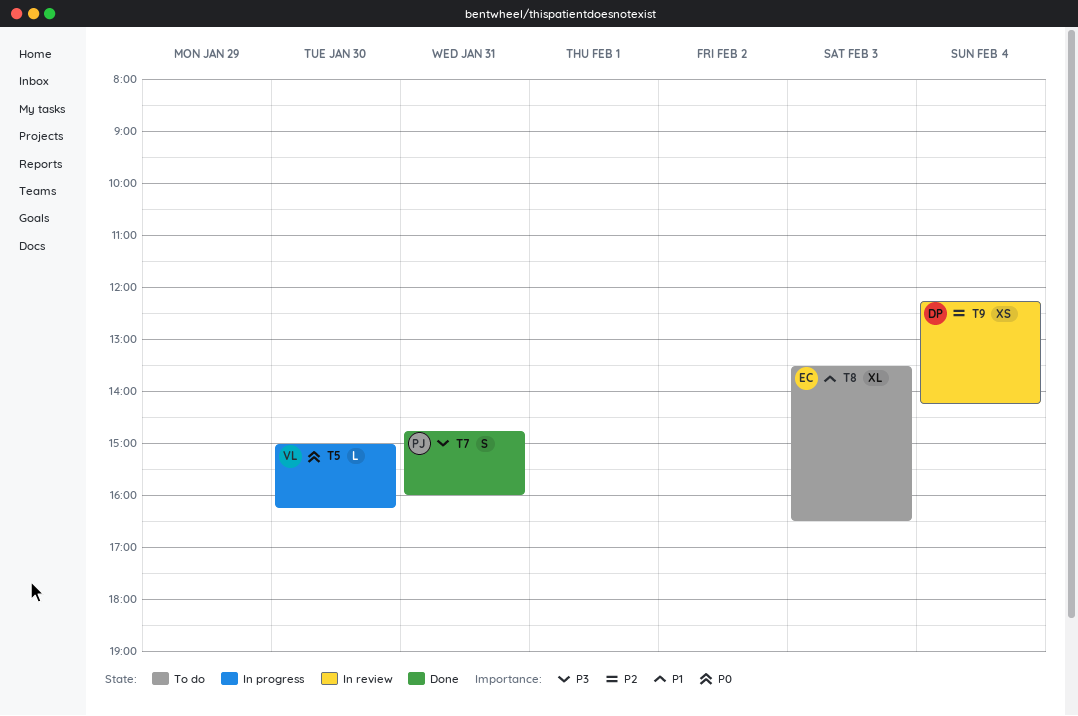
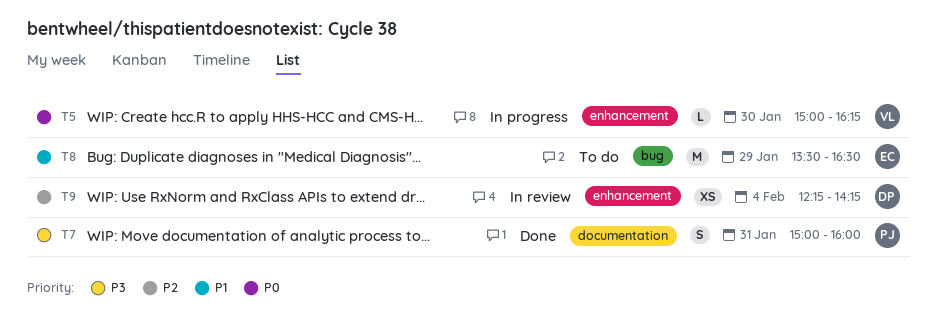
T7, begins: 14:45 -> 15:00
T8, estimate: XL -> M
T8, day: Feb 3 -> Jan 29

